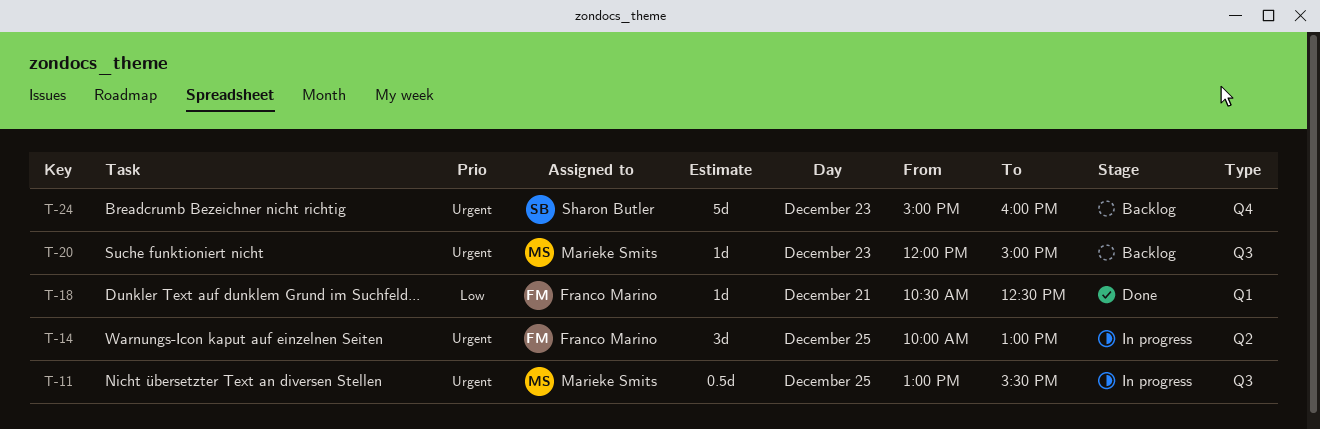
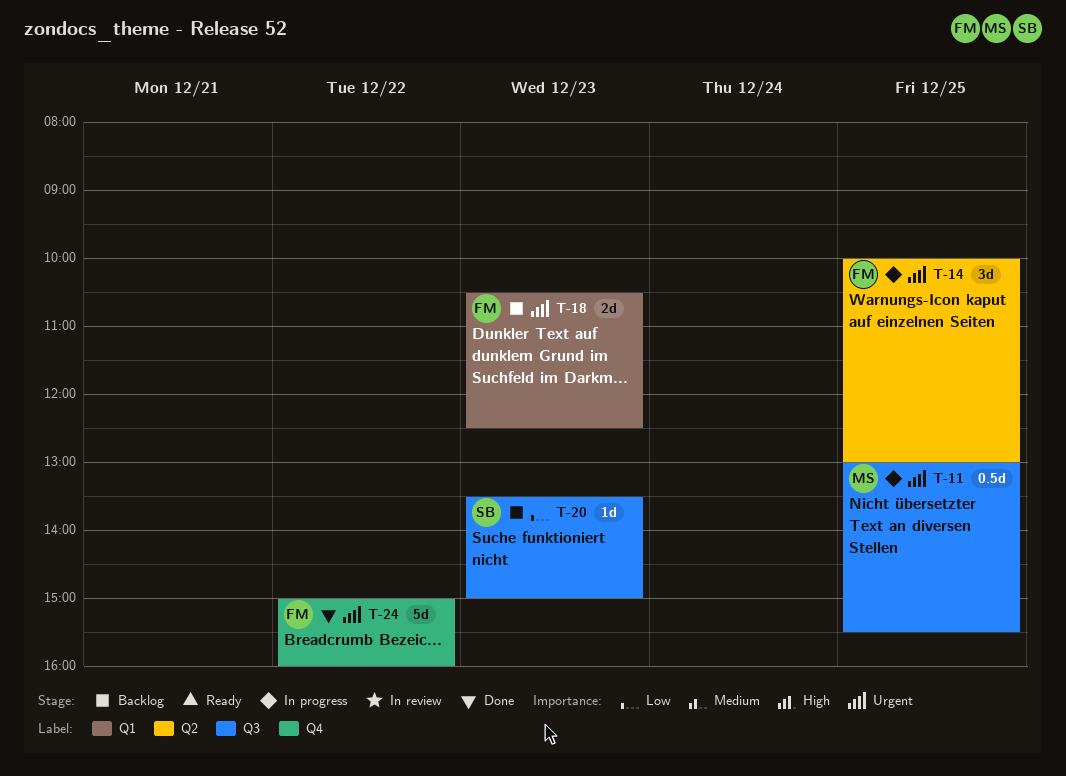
T-18, status: Done -> Backlog
T-18, priority: Low -> Urgent
T-18, estimate: 1d -> 2d
T-18, day: Dec 21 -> Dec 23
T-20, owner: Marieke Smits -> Sharon Butler
T-20, priority: Urgent -> Low
T-20, begins: 12:00 -> 13:30
T-24, status: Backlog -> Done
T-24, owner: Sharon Butler -> Franco Marino
T-24, day: Dec 23 -> Dec 22

